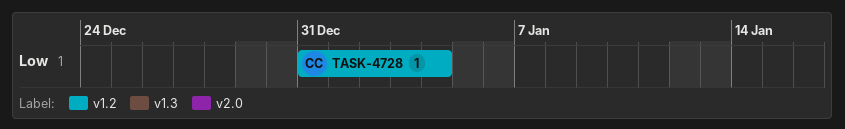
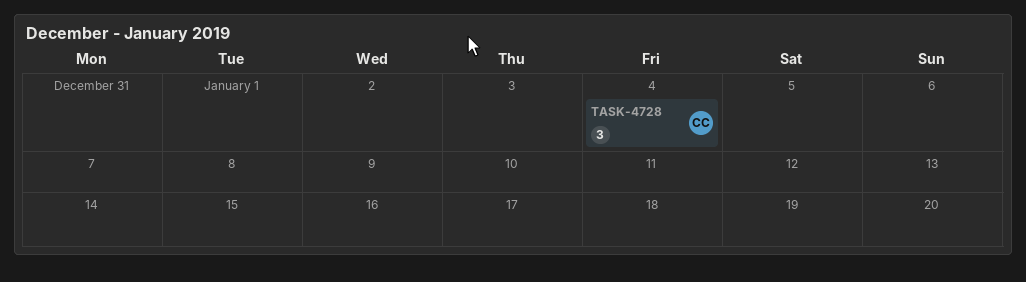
TASK-4728, estimate: 1 -> 3

